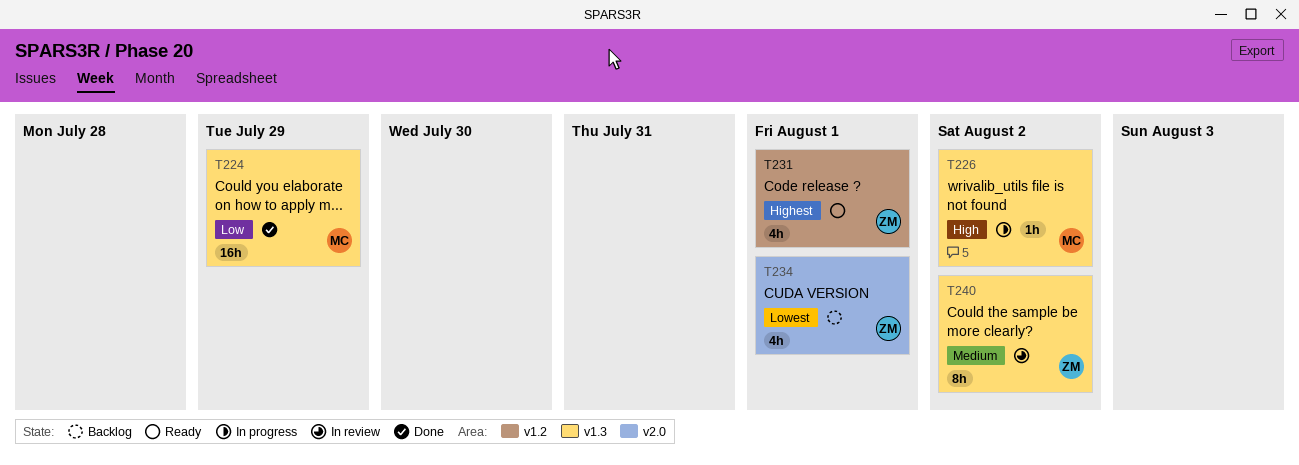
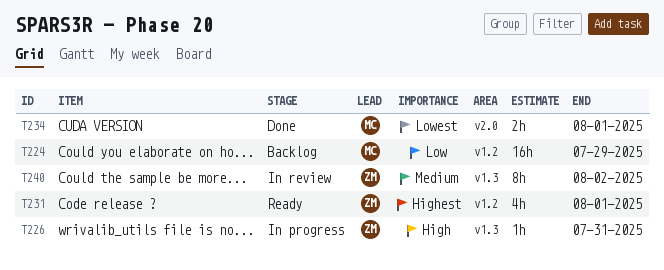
T224, status: Done -> Backlog
T224, label: v1.3 -> v1.2
T226, owner: MC -> ZM
T226, due: Aug 2 -> Jul 31
T234, status: Backlog -> Done
T234, owner: ZM -> MC
T234, estimate: 4h -> 2h

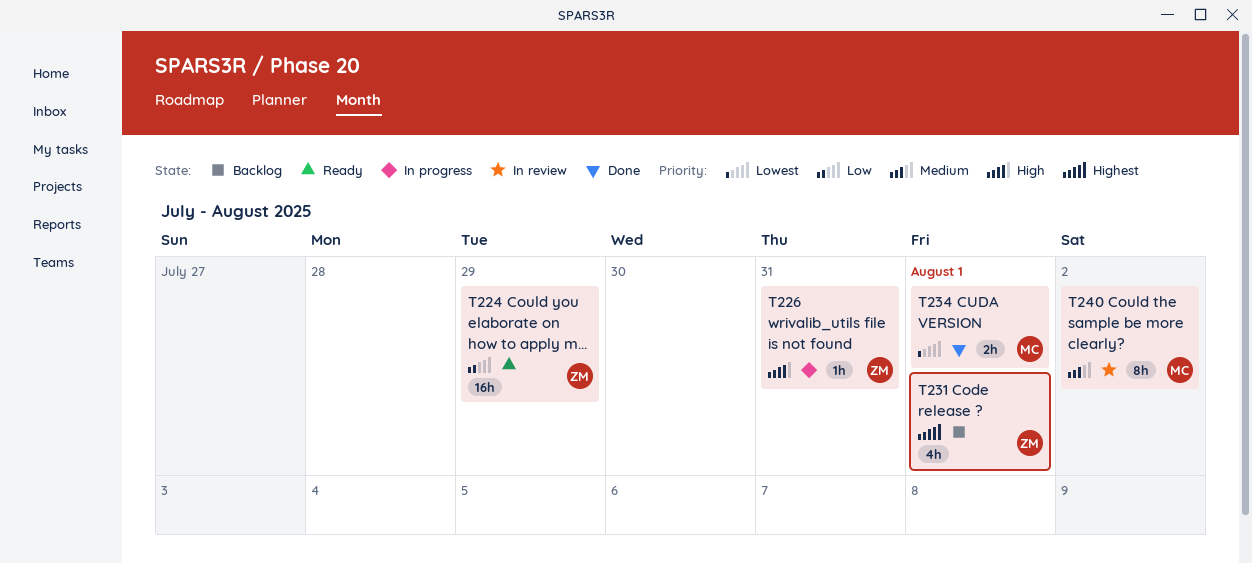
T224, status: Backlog -> Ready
T224, owner: MC -> ZM
T231, status: Ready -> Backlog
T240, owner: ZM -> MC

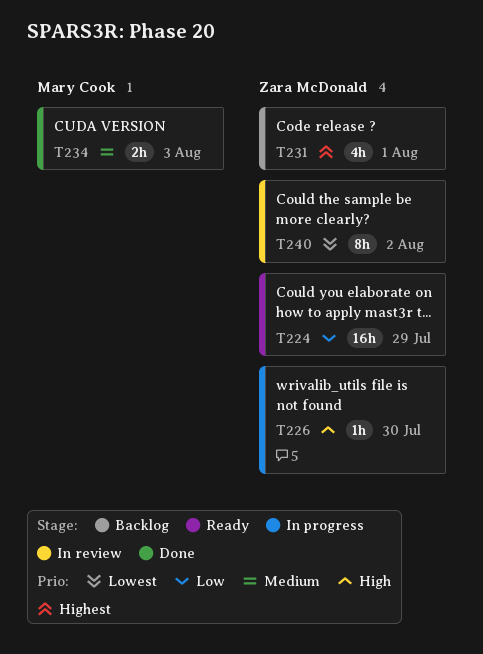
T226, due: Jul 31 -> Jul 30
T234, priority: Lowest -> Medium
T234, due: Aug 1 -> Aug 3
T240, owner: Mary Cook -> Zara McDonald
T240, priority: Medium -> Lowest

